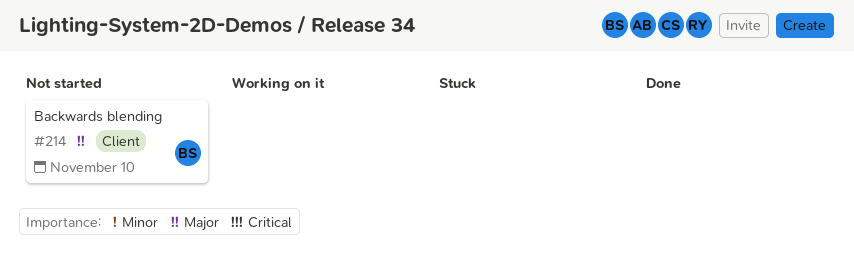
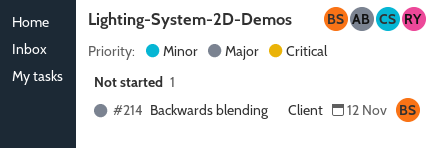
#214, due: Nov 10 -> Nov 12

